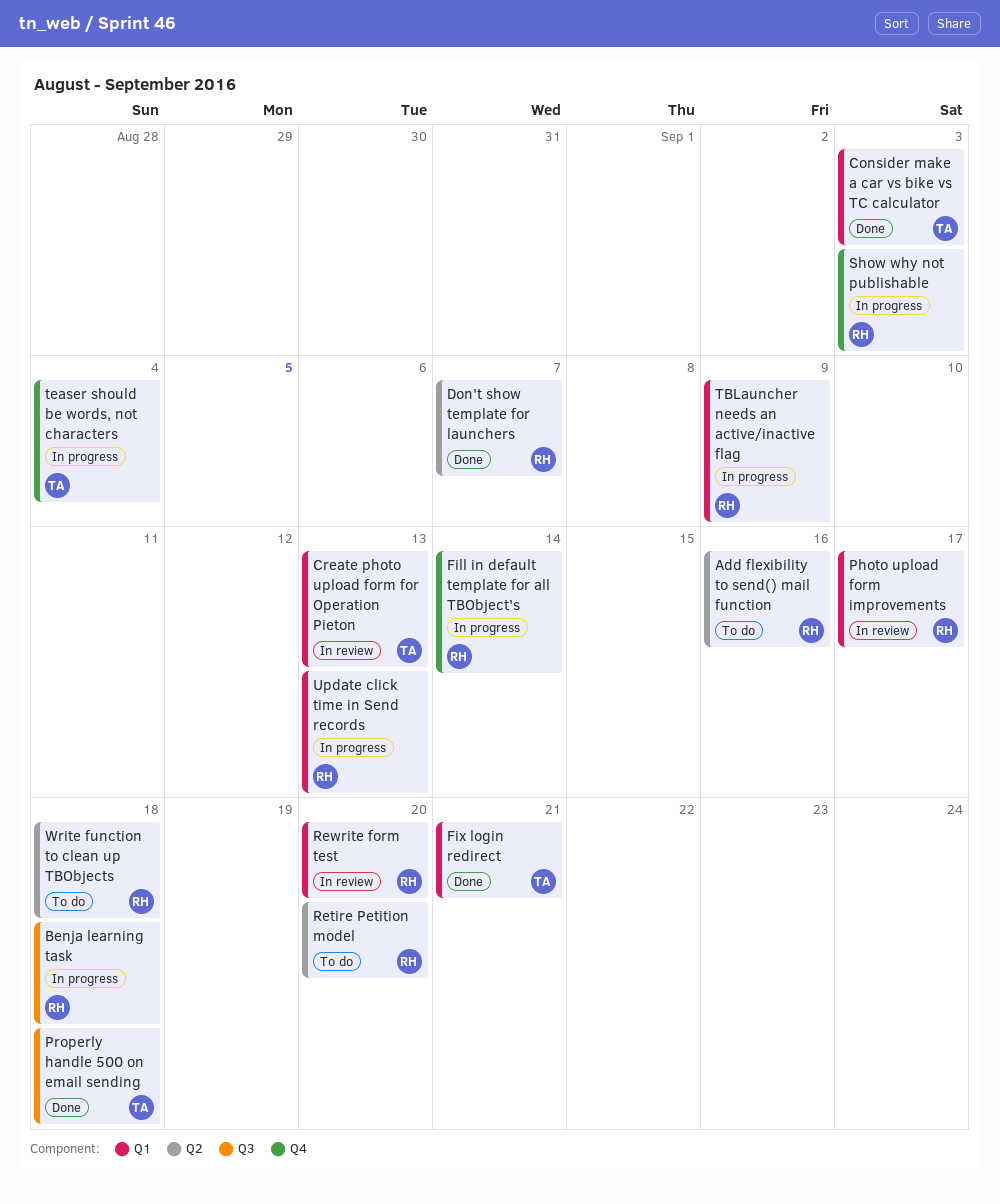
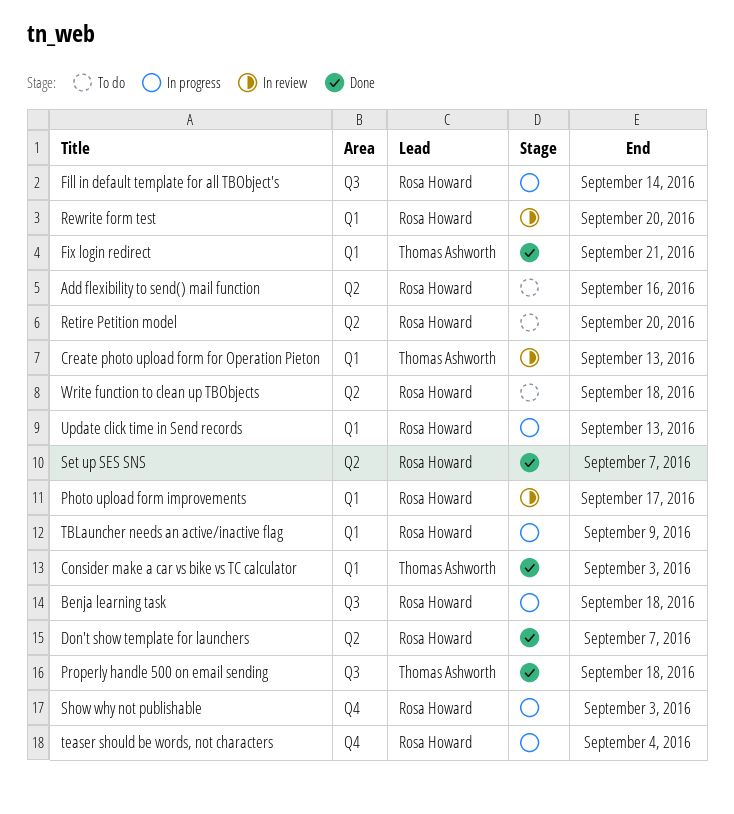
Fill in default template for all TBObject's, label: Q4 -> Q3
Set up SES SNS: none -> present
teaser should be words, not characters, owner: Thomas Ashworth -> Rosa Howard

